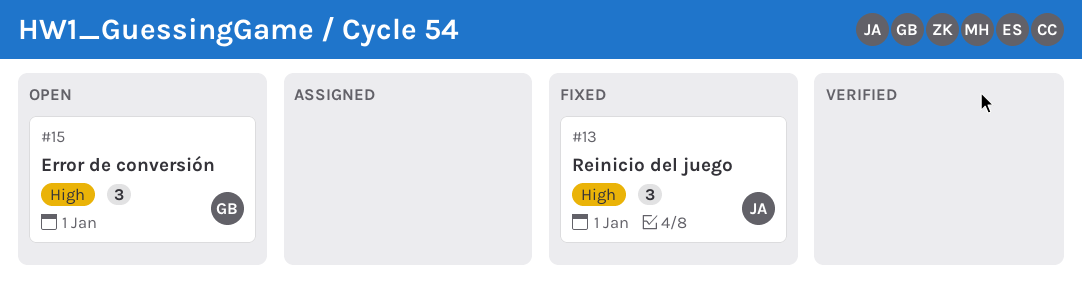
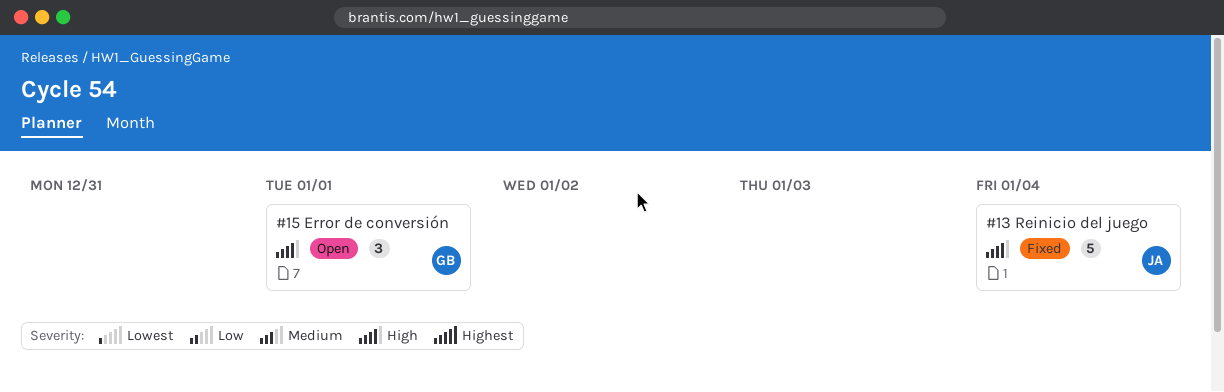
#13, estimate: 3 -> 5
#13, due: Jan 1 -> Jan 4

